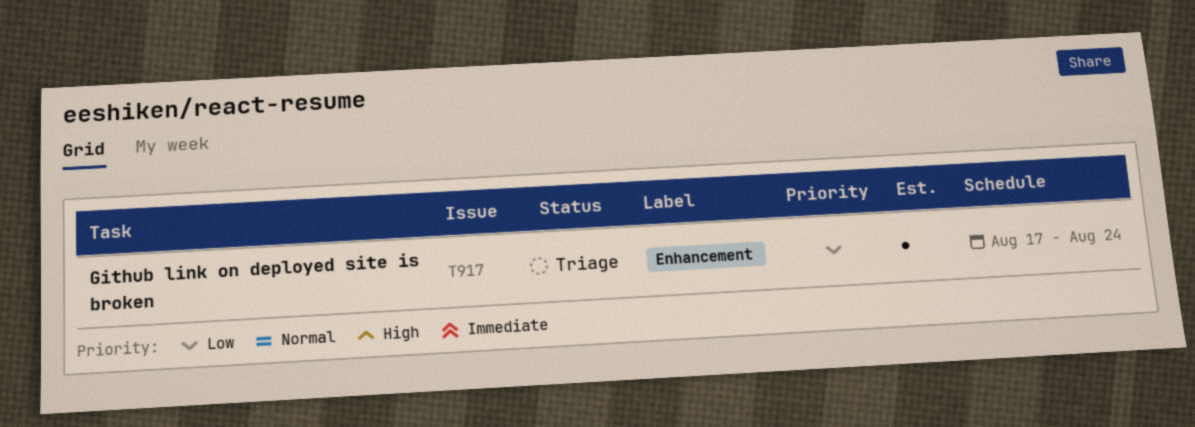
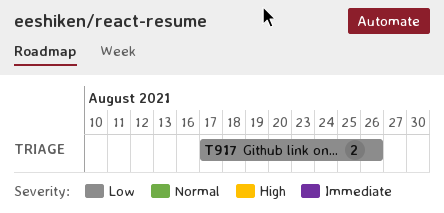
T917, estimate: 1 -> 2
T917, due: Aug 24 -> Aug 26

